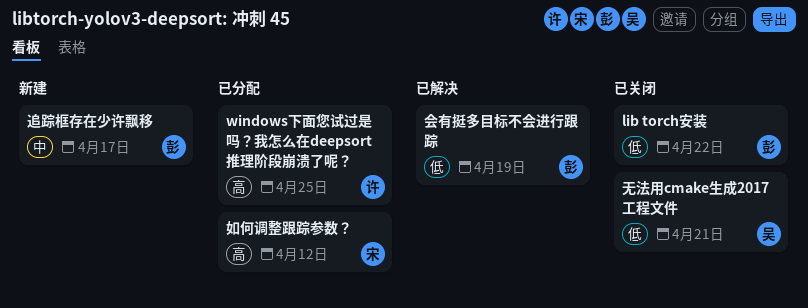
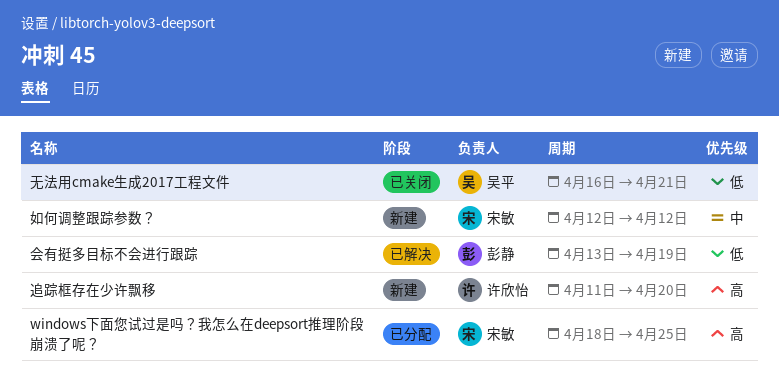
lib torch安装: present -> none
windows下面您试过是吗？我怎么在deepsort推理阶段崩溃了呢？, owner: 许欣怡 -> 宋敏
如何调整跟踪参数？, status: 已分配 -> 新建
如何调整跟踪参数？, priority: 高 -> 中
追踪框存在少许飘移, owner: 彭静 -> 许欣怡
追踪框存在少许飘移, priority: 中 -> 高
追踪框存在少许飘移, due: Apr 17 -> Apr 20

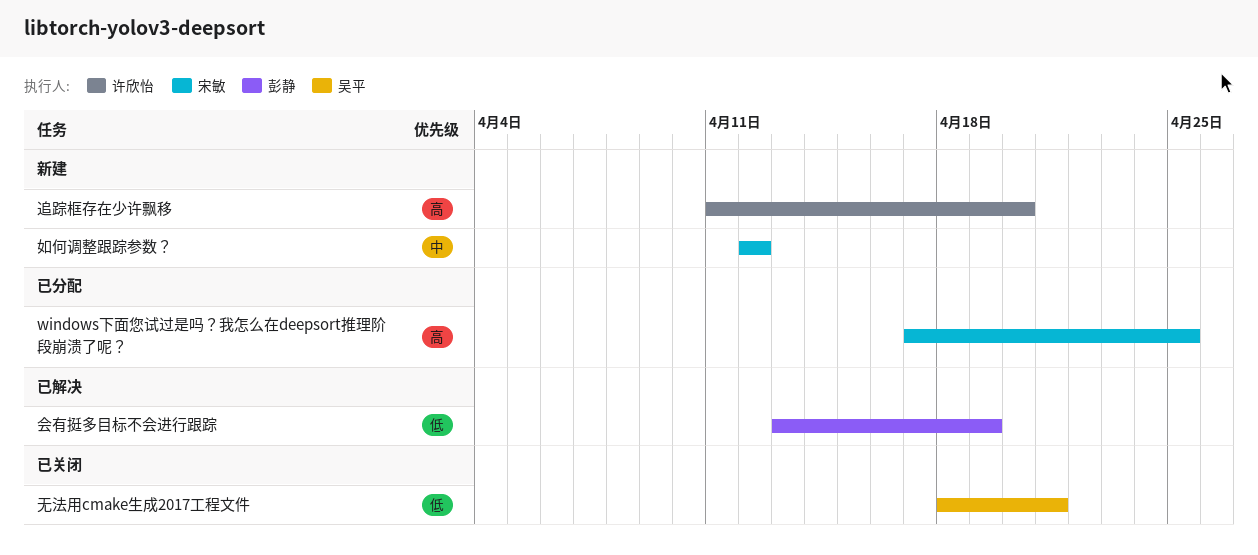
windows下面您试过是吗？我怎么在deepsort推理阶段崩溃了呢？, start: Apr 18 -> Apr 17
无法用cmake生成2017工程文件, start: Apr 16 -> Apr 18

